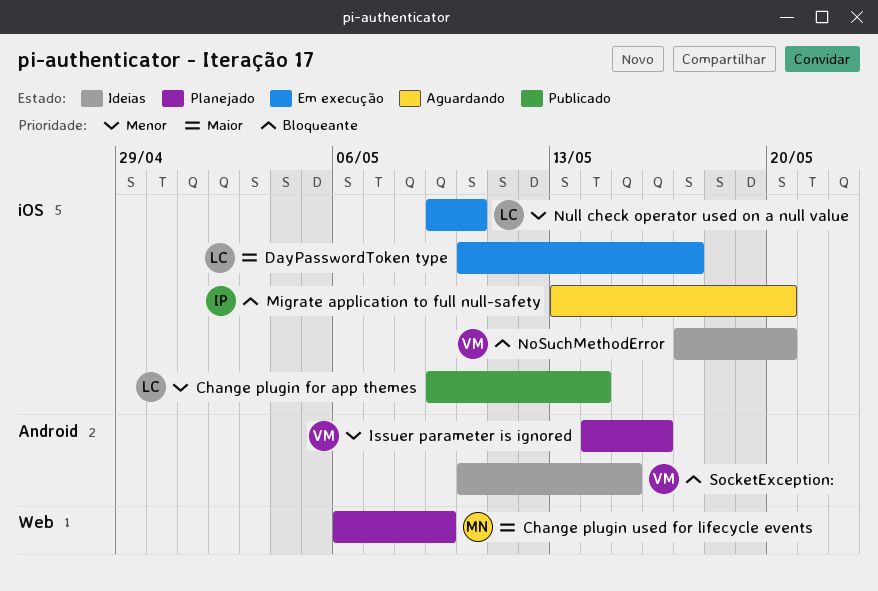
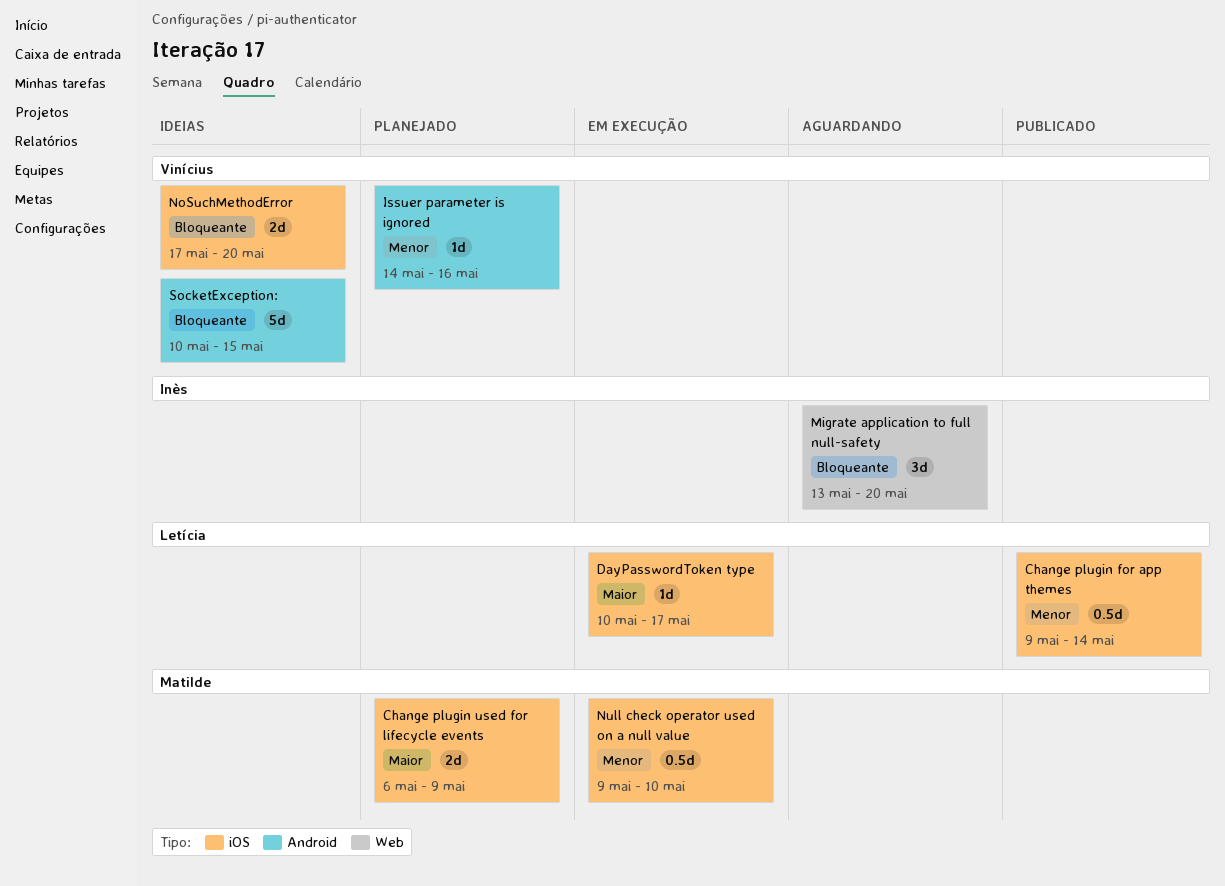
Change plugin used for lifecycle events, label: Web -> iOS
Migrate application to full null-safety, label: iOS -> Web
Null check operator used on a null value, owner: Letícia -> Matilde

